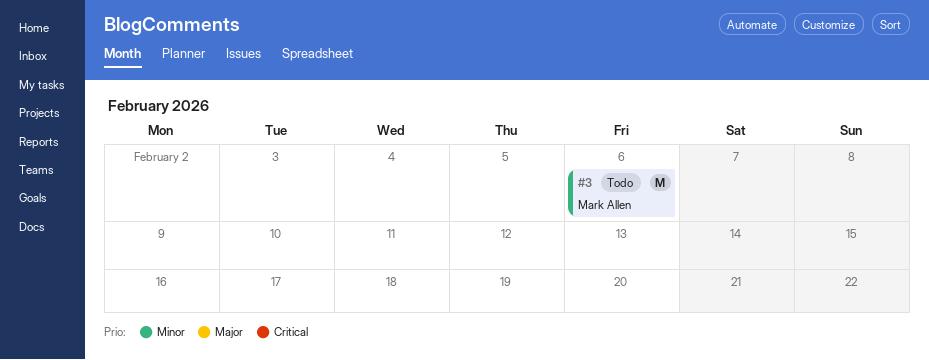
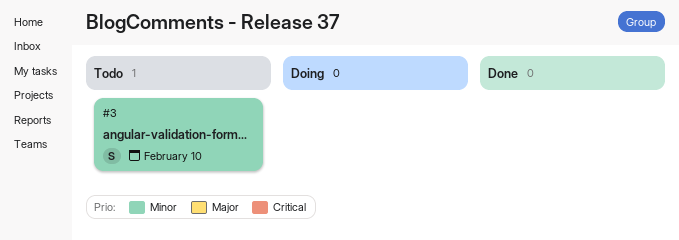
#3, estimate: M -> S
#3, due: Feb 6 -> Feb 10

